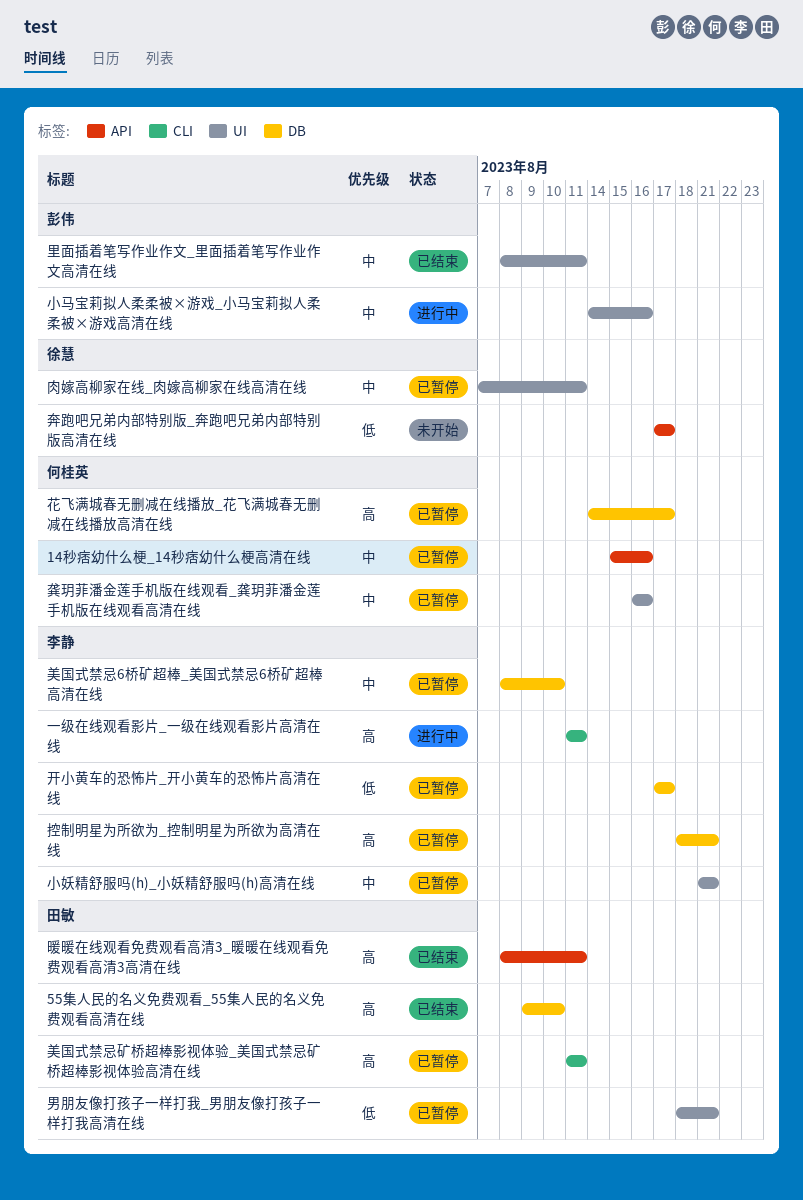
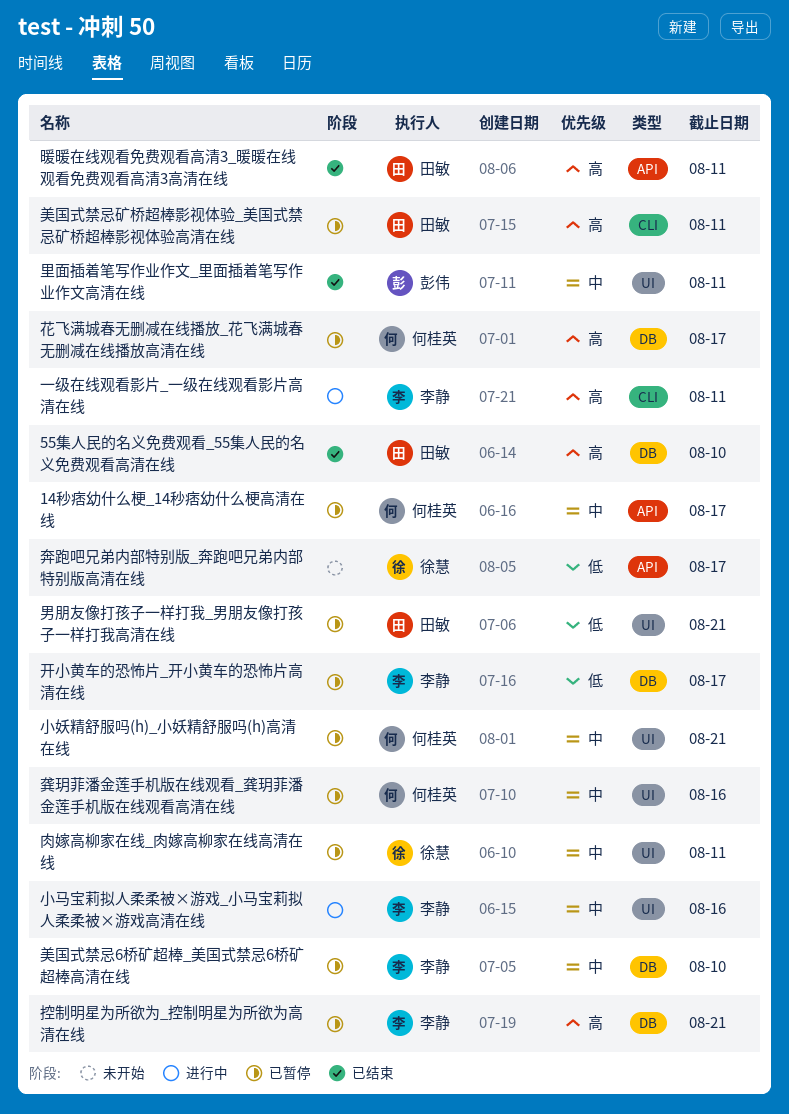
14秒痞幼什么梗_14秒痞幼什么梗高清在线, due: Aug 16 -> Aug 17
小妖精舒服吗(h)_小妖精舒服吗(h)高清在线, owner: 李静 -> 何桂英
小马宝莉拟人柔柔被×游戏_小马宝莉拟人柔柔被×游戏高清在线, owner: 彭伟 -> 李静

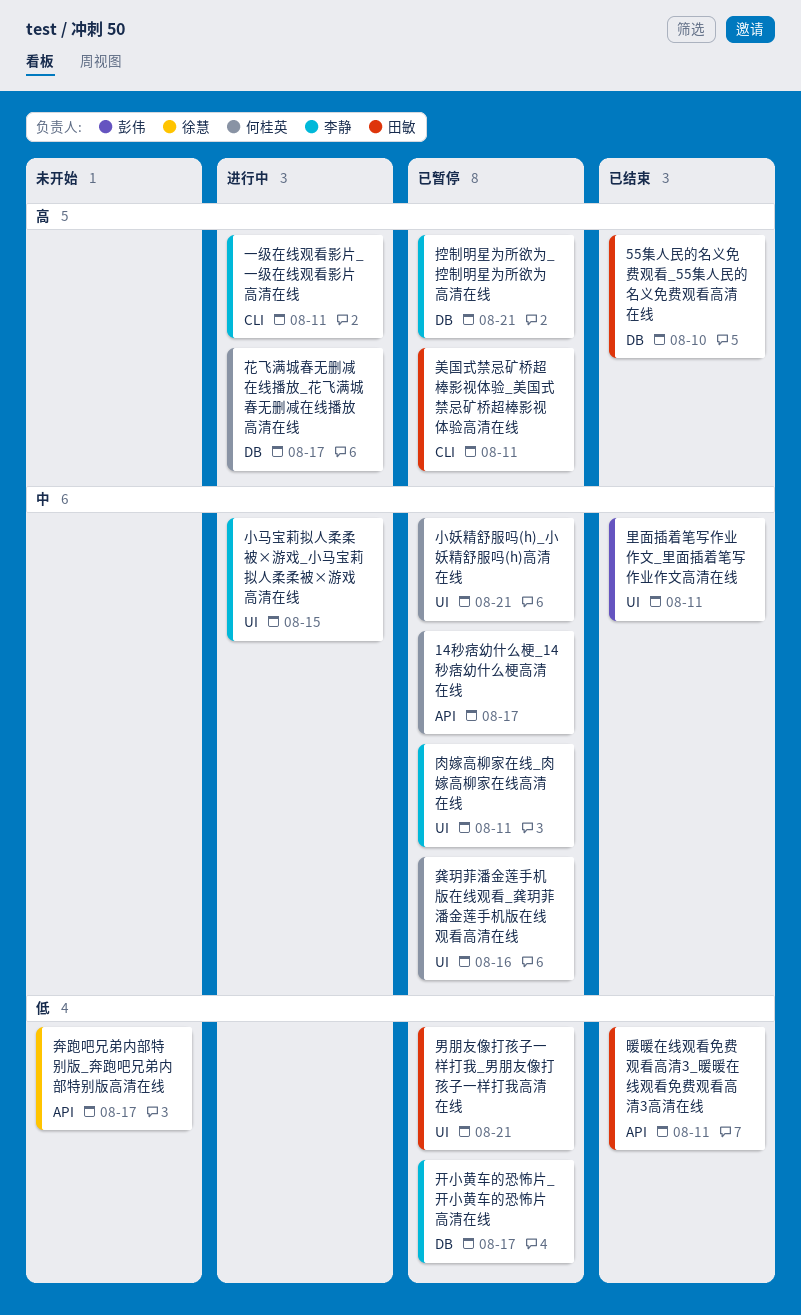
小马宝莉拟人柔柔被×游戏_小马宝莉拟人柔柔被×游戏高清在线, due: Aug 16 -> Aug 15
暖暖在线观看免费观看高清3_暖暖在线观看免费观看高清3高清在线, priority: 高 -> 低
美国式禁忌6桥矿超棒_美国式禁忌6桥矿超棒高清在线: present -> none
肉嫁高柳家在线_肉嫁高柳家在线高清在线, owner: 徐慧 -> 李静
花飞满城春无删减在线播放_花飞满城春无删减在线播放高清在线, status: 已暂停 -> 进行中

